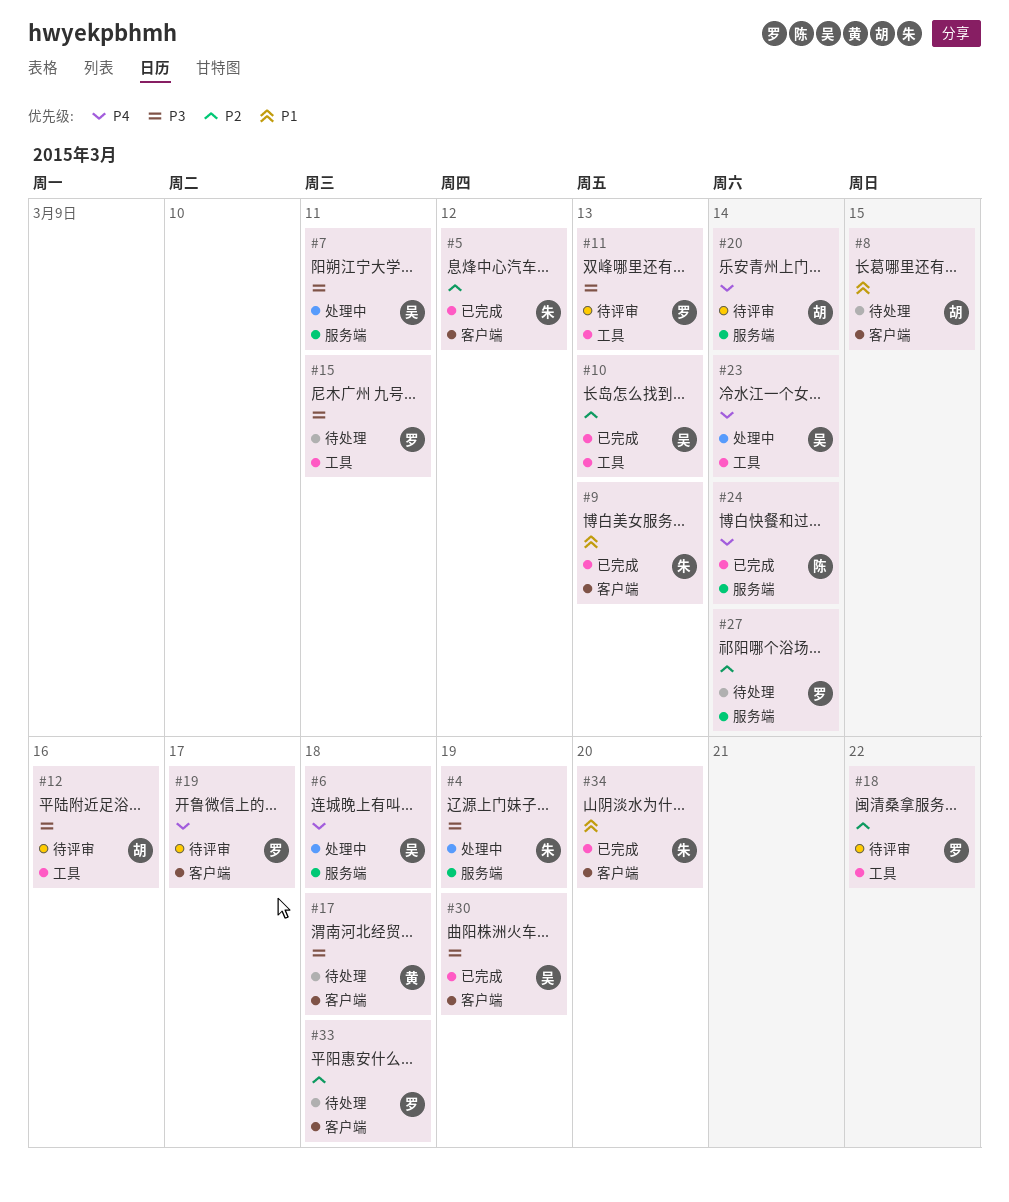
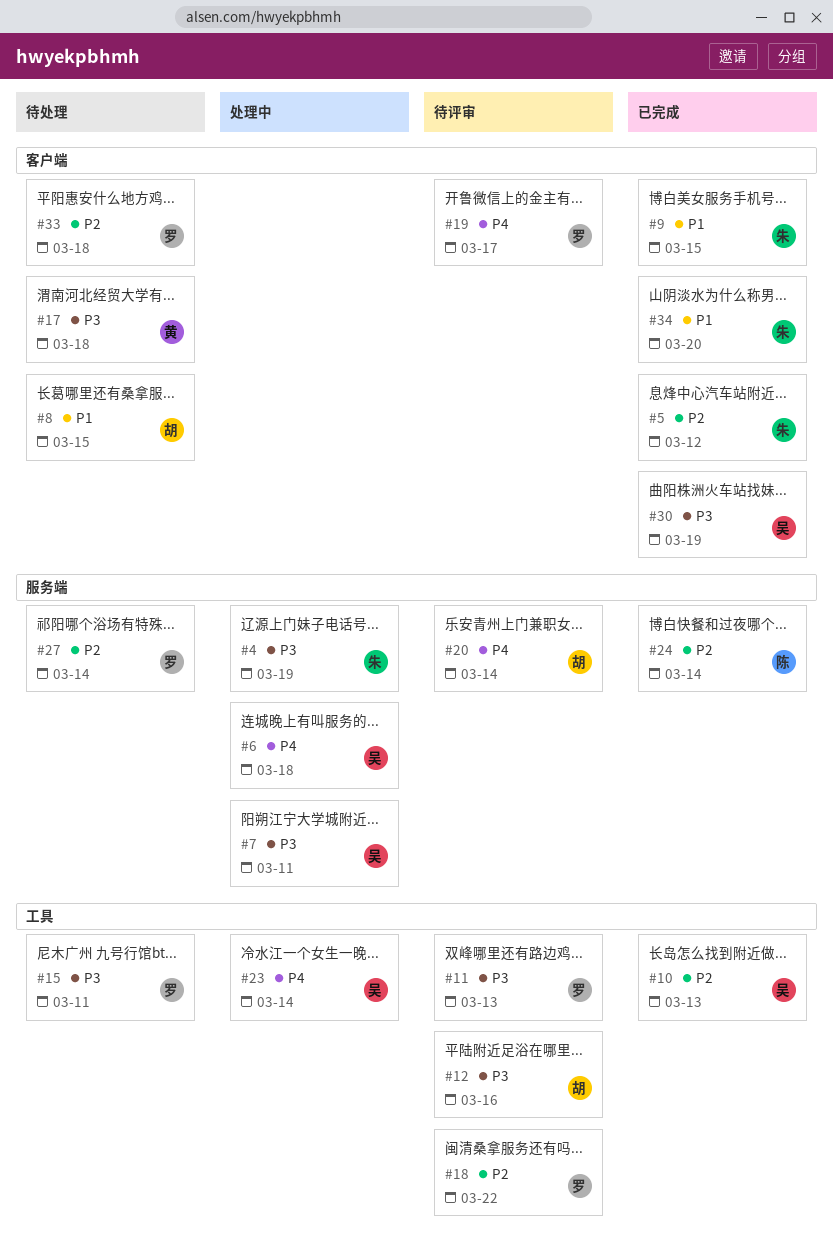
#9, due: Mar 13 -> Mar 15
#24, priority: P4 -> P2

